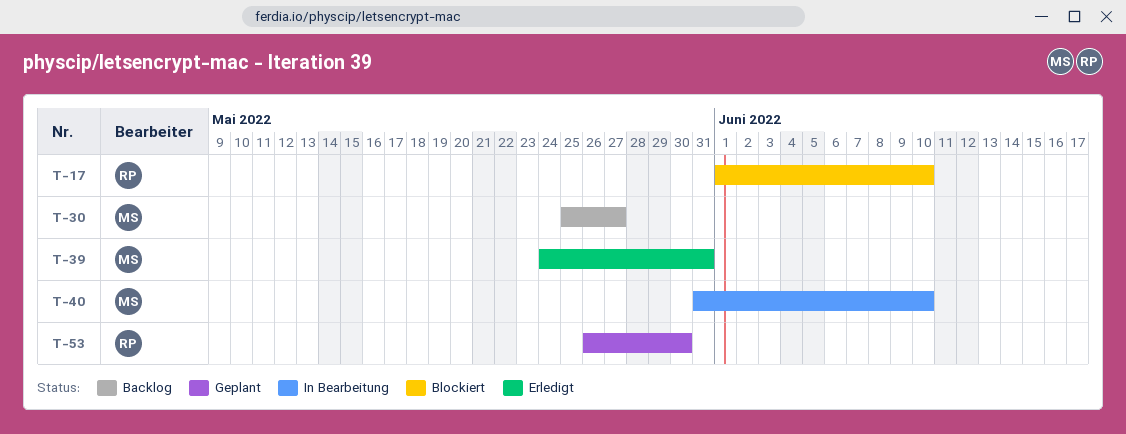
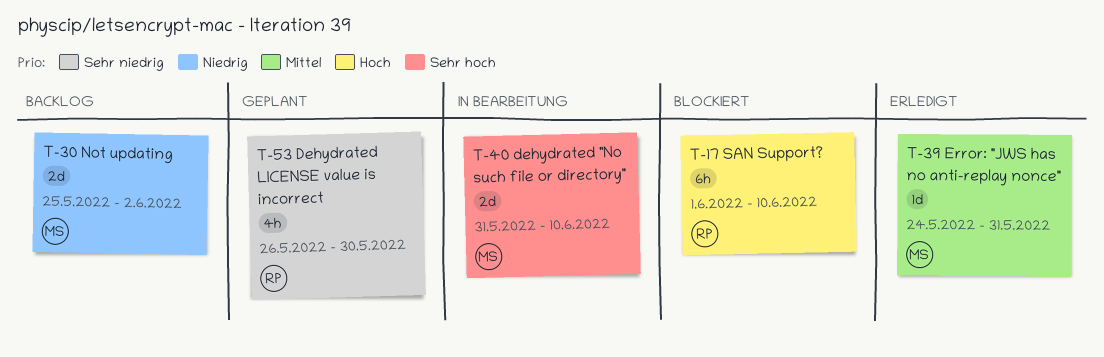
T-30, due: May 27 -> Jun 2

